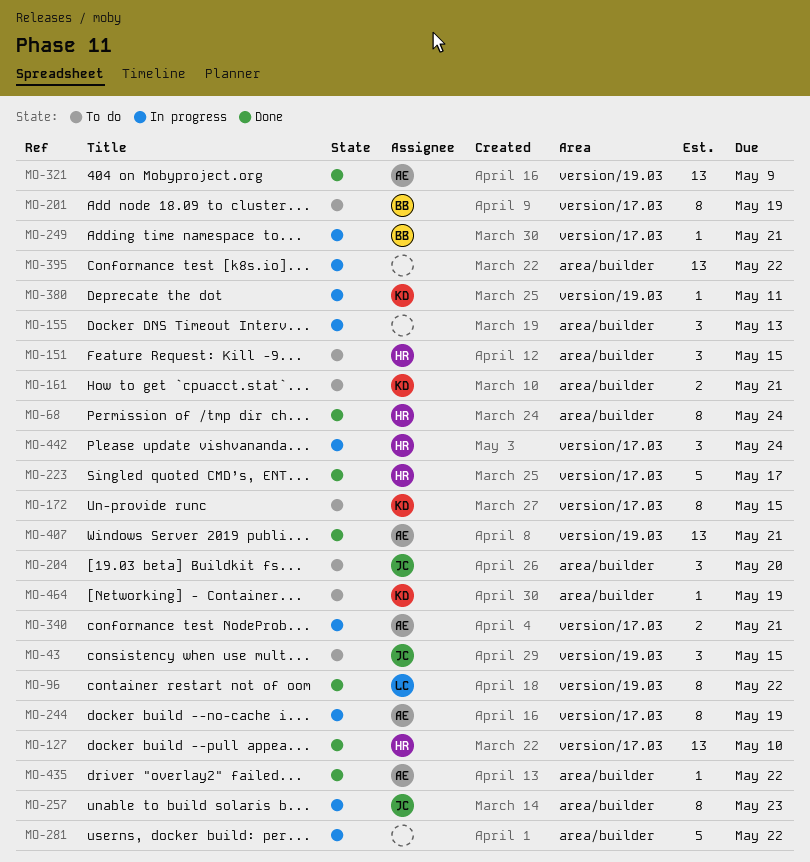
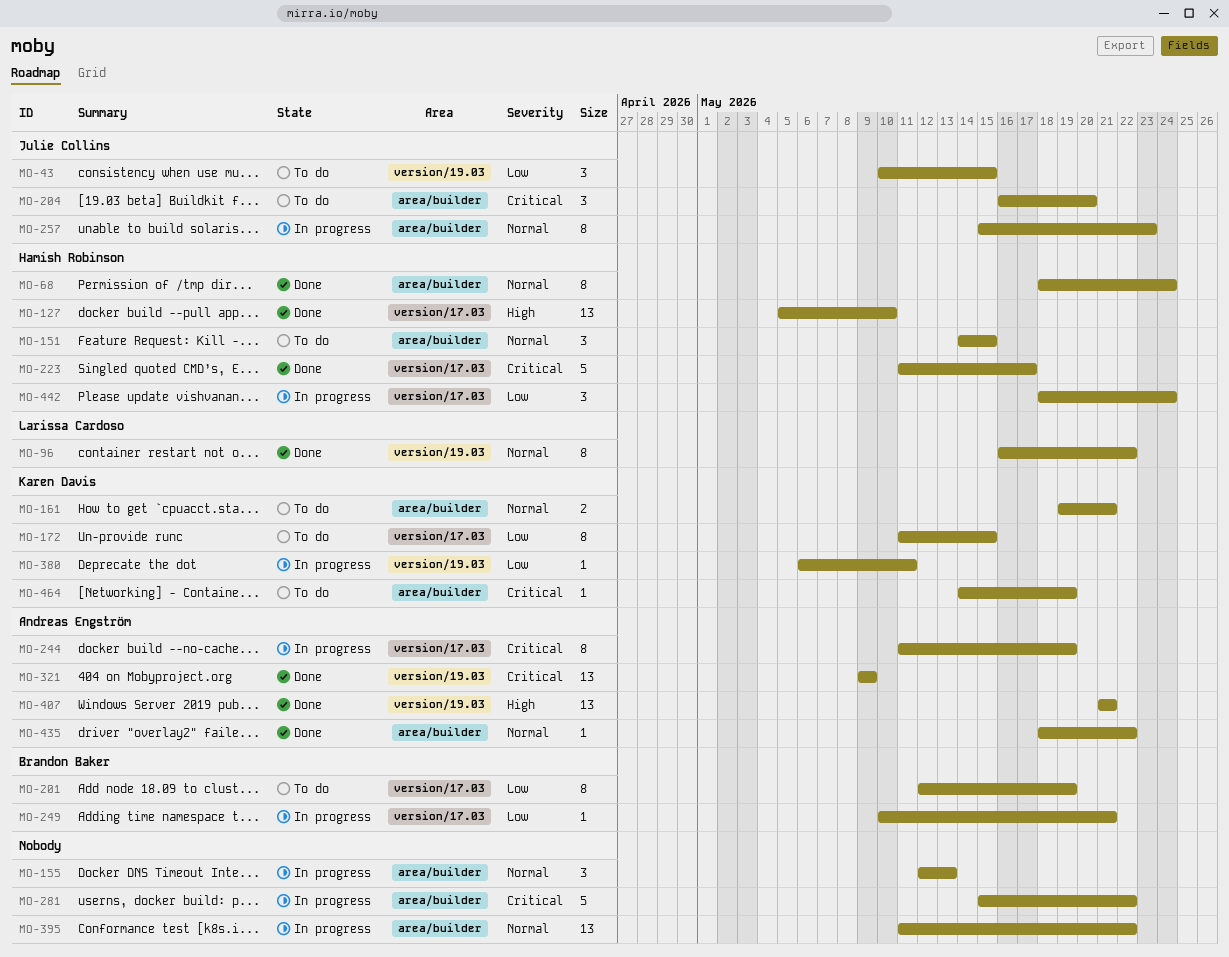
MO-340: present -> none

